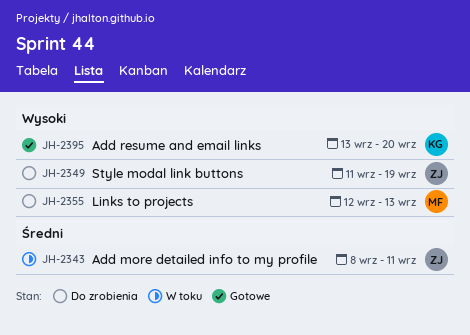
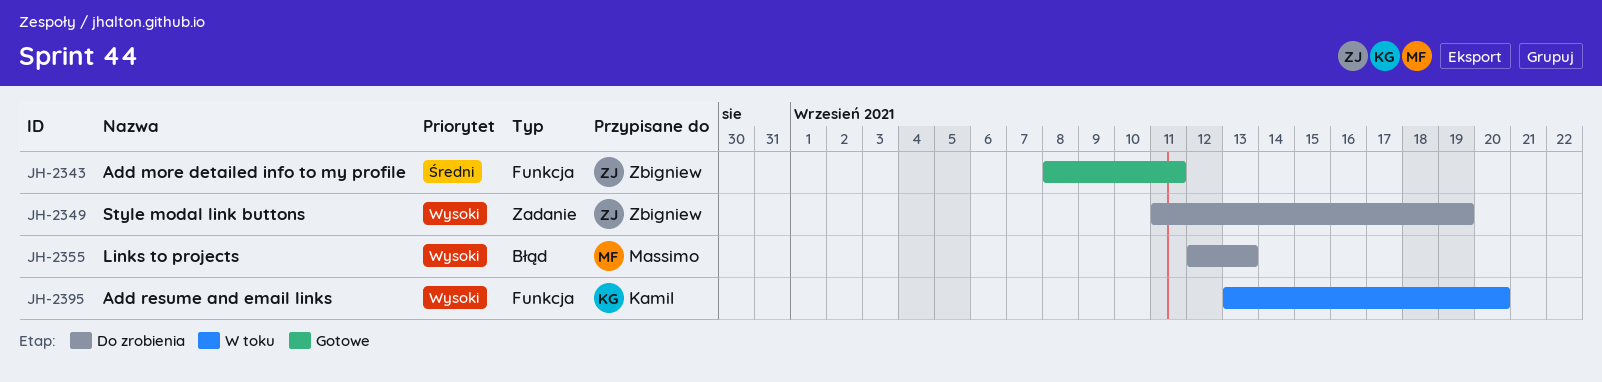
JH-2343, status: W toku -> Gotowe
JH-2395, status: Gotowe -> W toku

